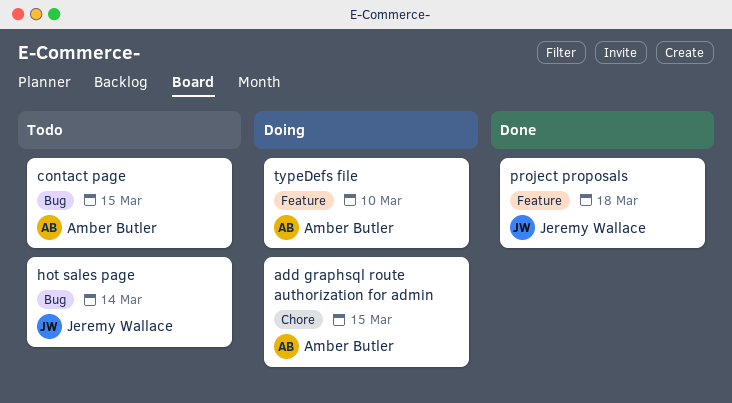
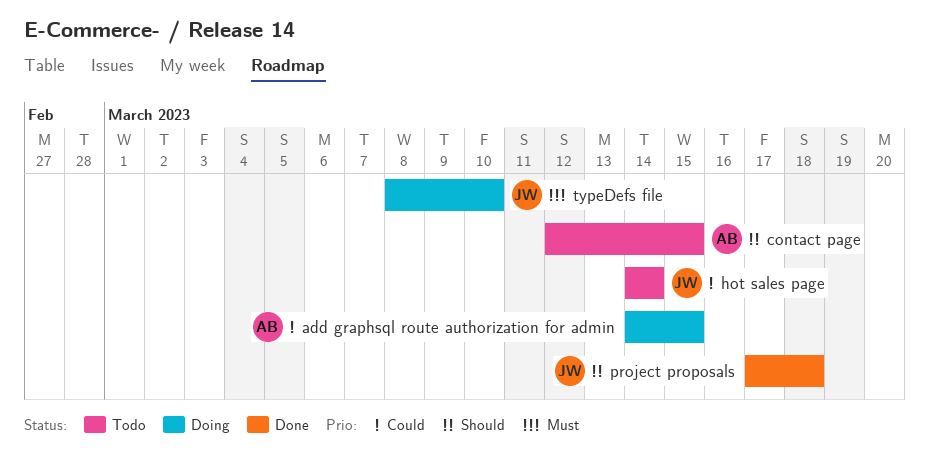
typeDefs file, owner: Amber Butler -> Jeremy Wallace

